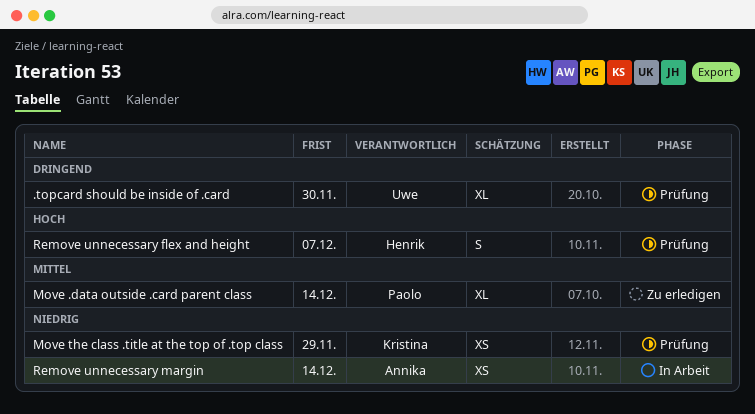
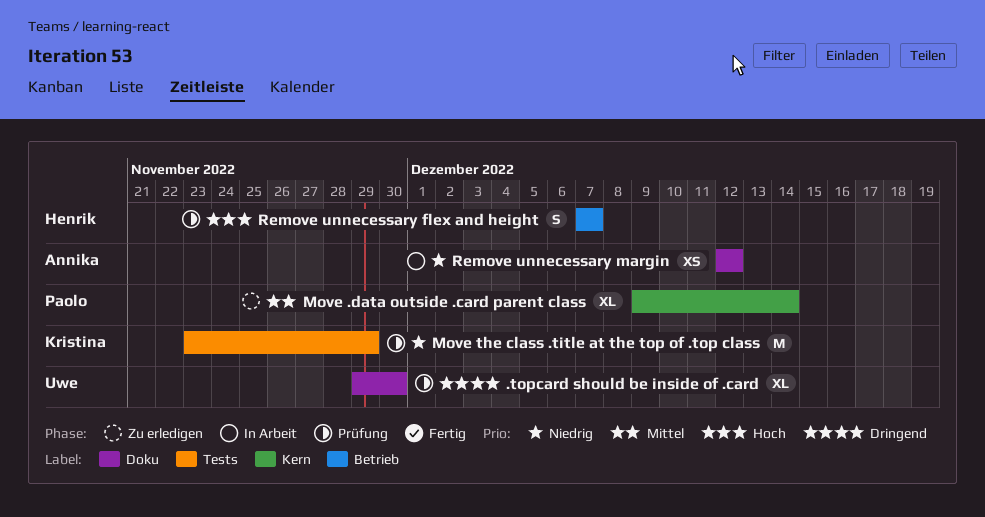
Move the class .title at the top of .top class, estimate: XS -> M
Remove unnecessary margin, due: Dec 14 -> Dec 12

